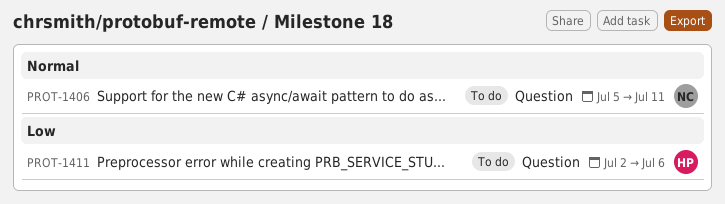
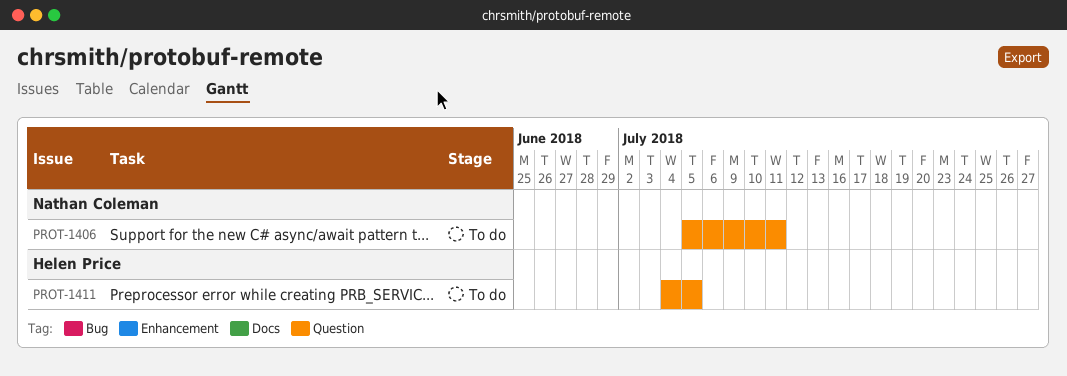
PROT-1411, start: Jul 2 -> Jul 4
PROT-1411, due: Jul 6 -> Jul 5

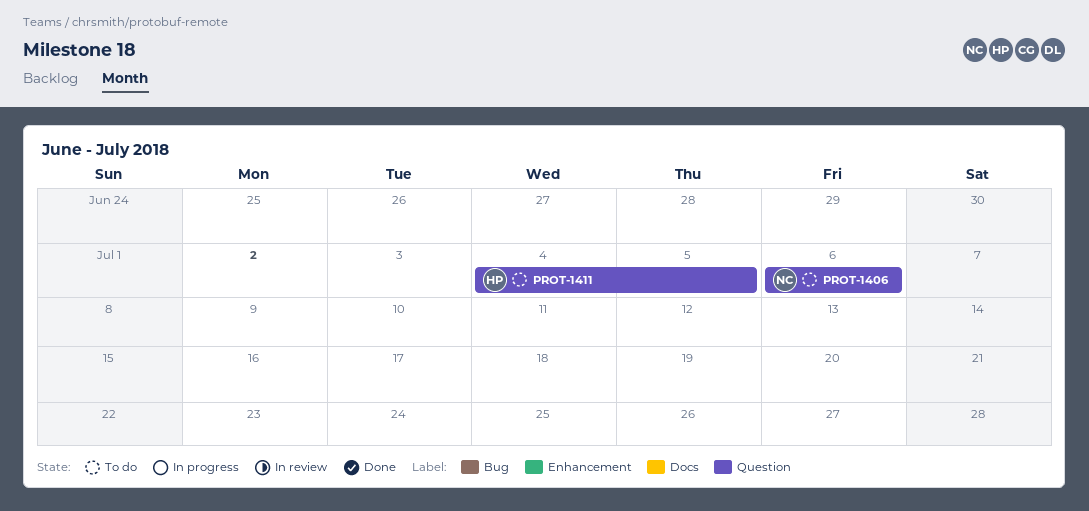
PROT-1406, start: Jul 5 -> Jul 6
PROT-1406, due: Jul 11 -> Jul 6

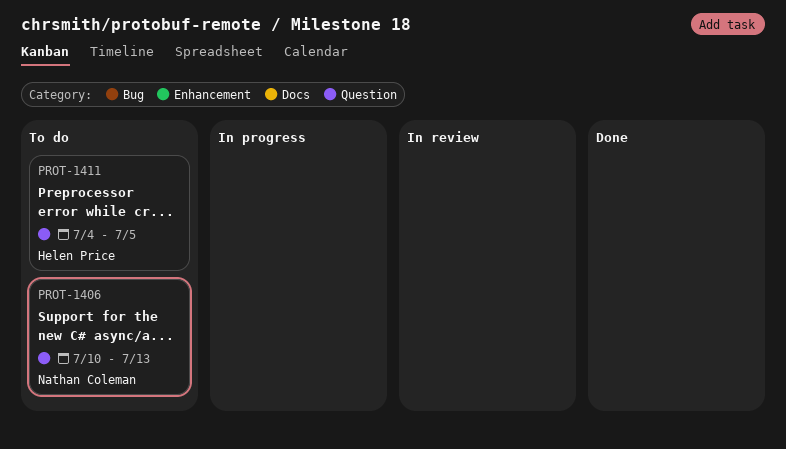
PROT-1406, start: Jul 6 -> Jul 10
PROT-1406, due: Jul 6 -> Jul 13

